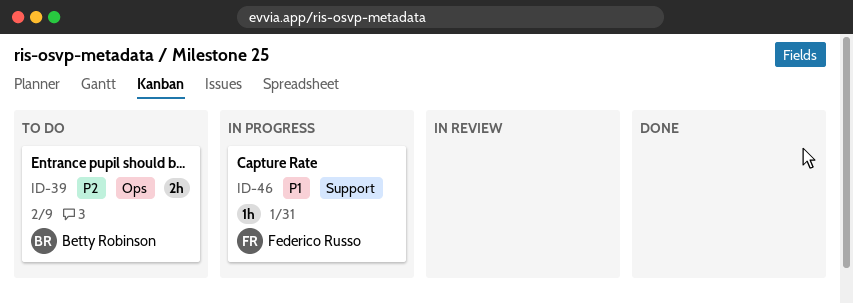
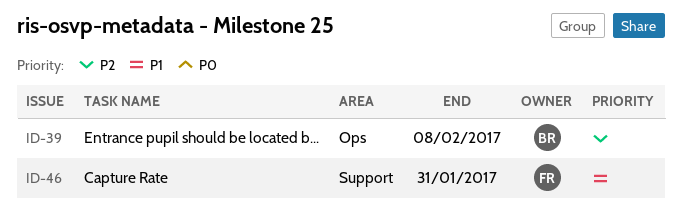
ID-39, due: Feb 9 -> Feb 8

